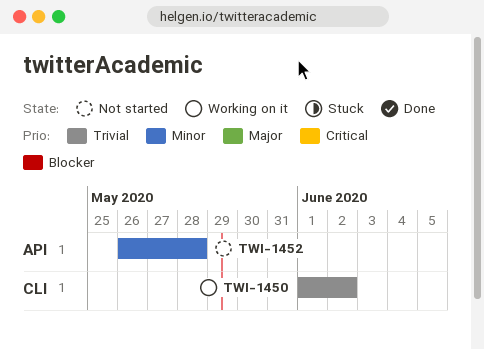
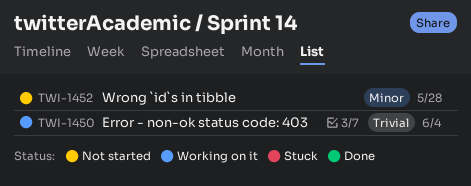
TWI-1450, due: Jun 2 -> Jun 4

